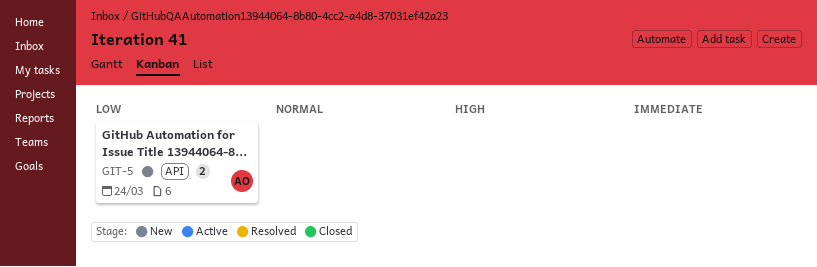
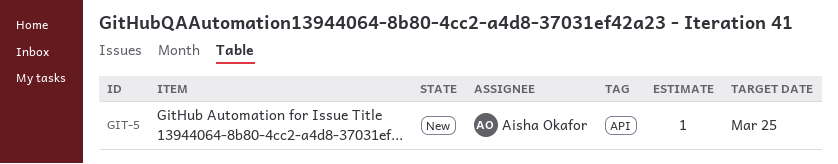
GIT-5, estimate: 2 -> 1
GIT-5, due: Mar 24 -> Mar 25

